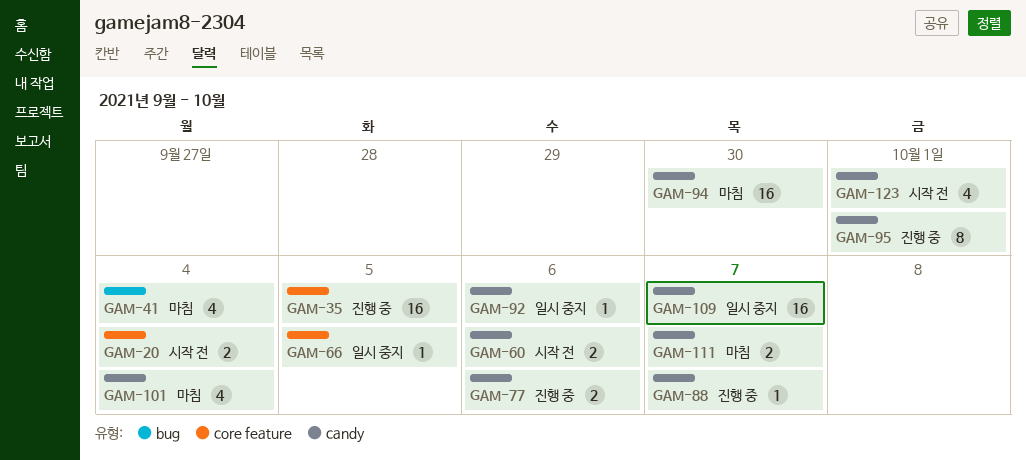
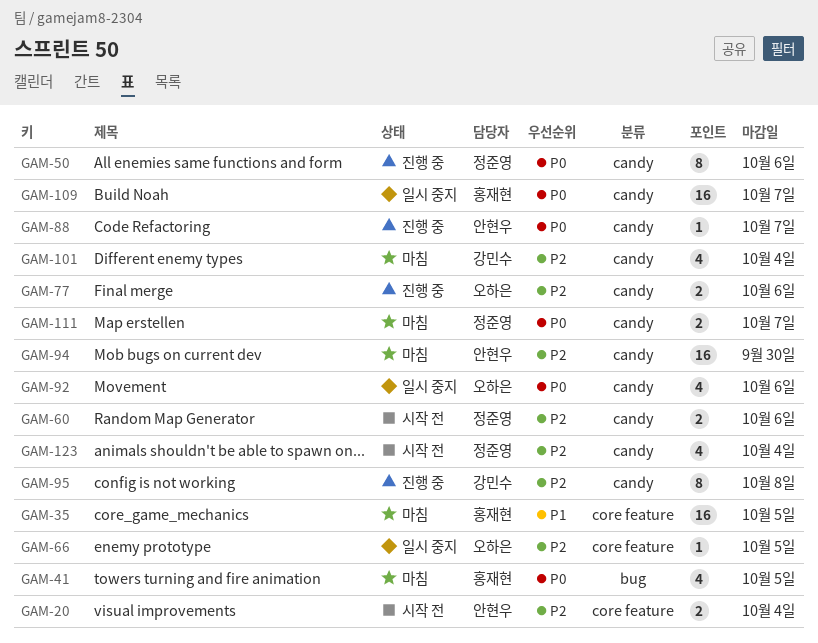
GAM-35, status: 진행 중 -> 마침
GAM-41, due: Oct 4 -> Oct 5
GAM-50: none -> present
GAM-92, estimate: 1 -> 4
GAM-95, due: Oct 1 -> Oct 8
GAM-123, due: Oct 1 -> Oct 4

